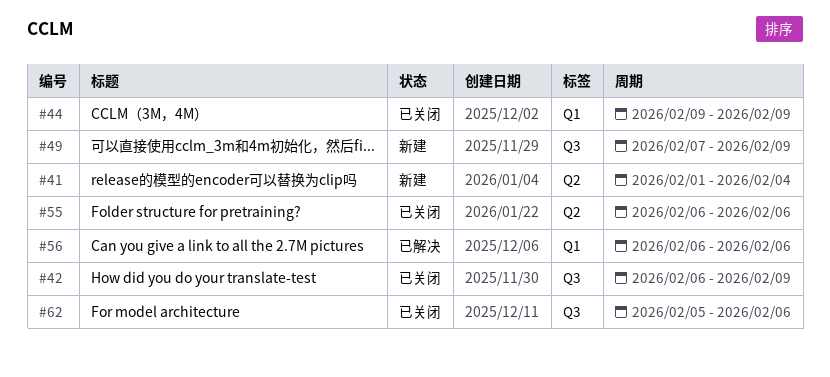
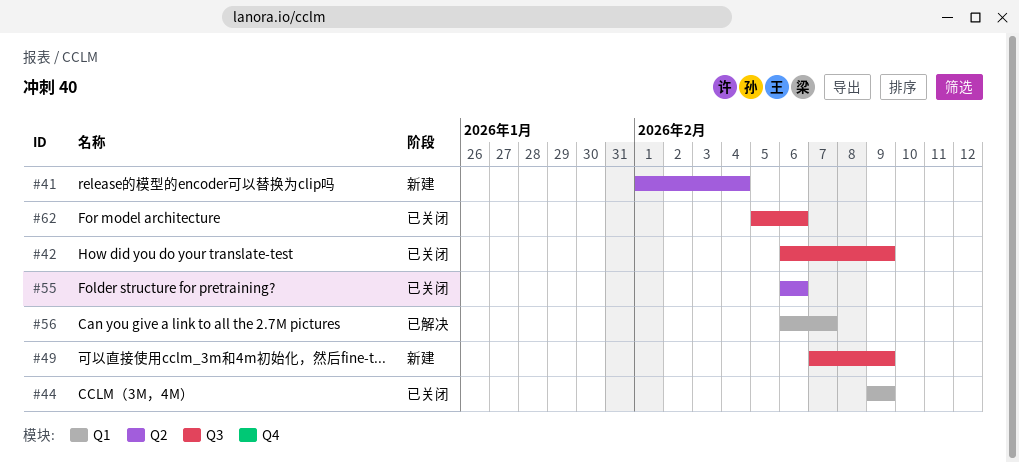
#56, due: Feb 6 -> Feb 7

